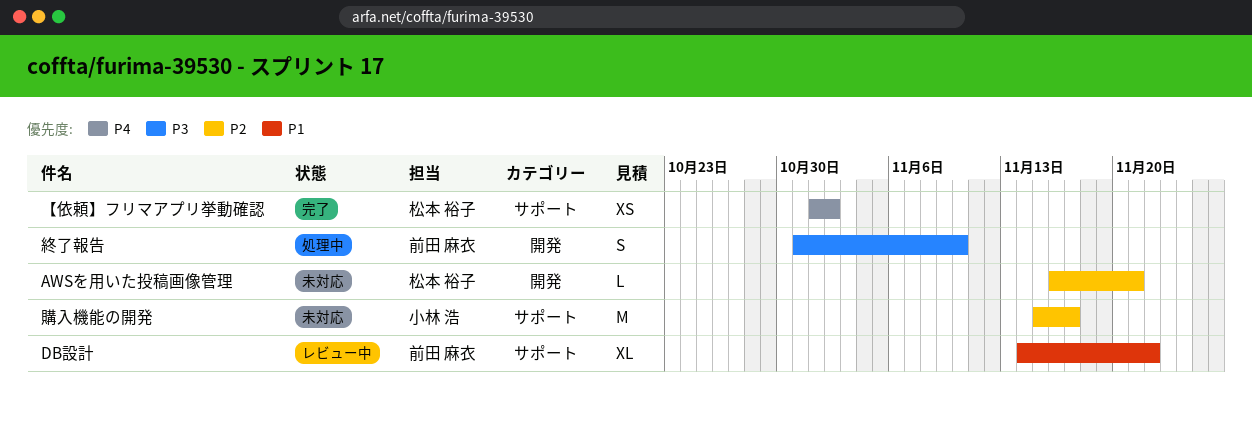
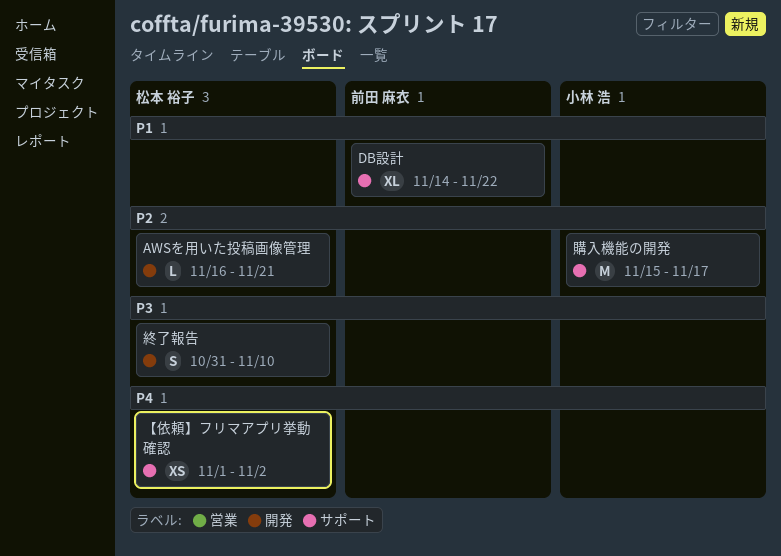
終了報告, owner: 前田 麻衣 -> 松本 裕子

